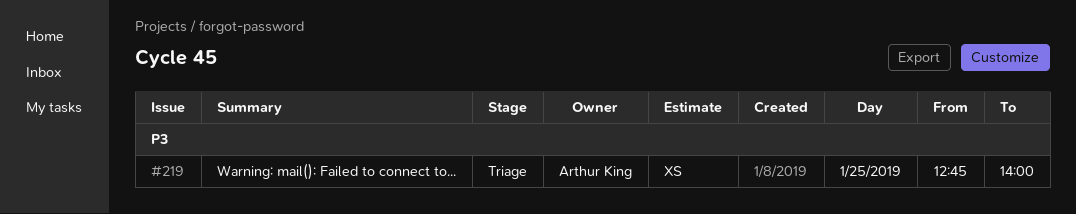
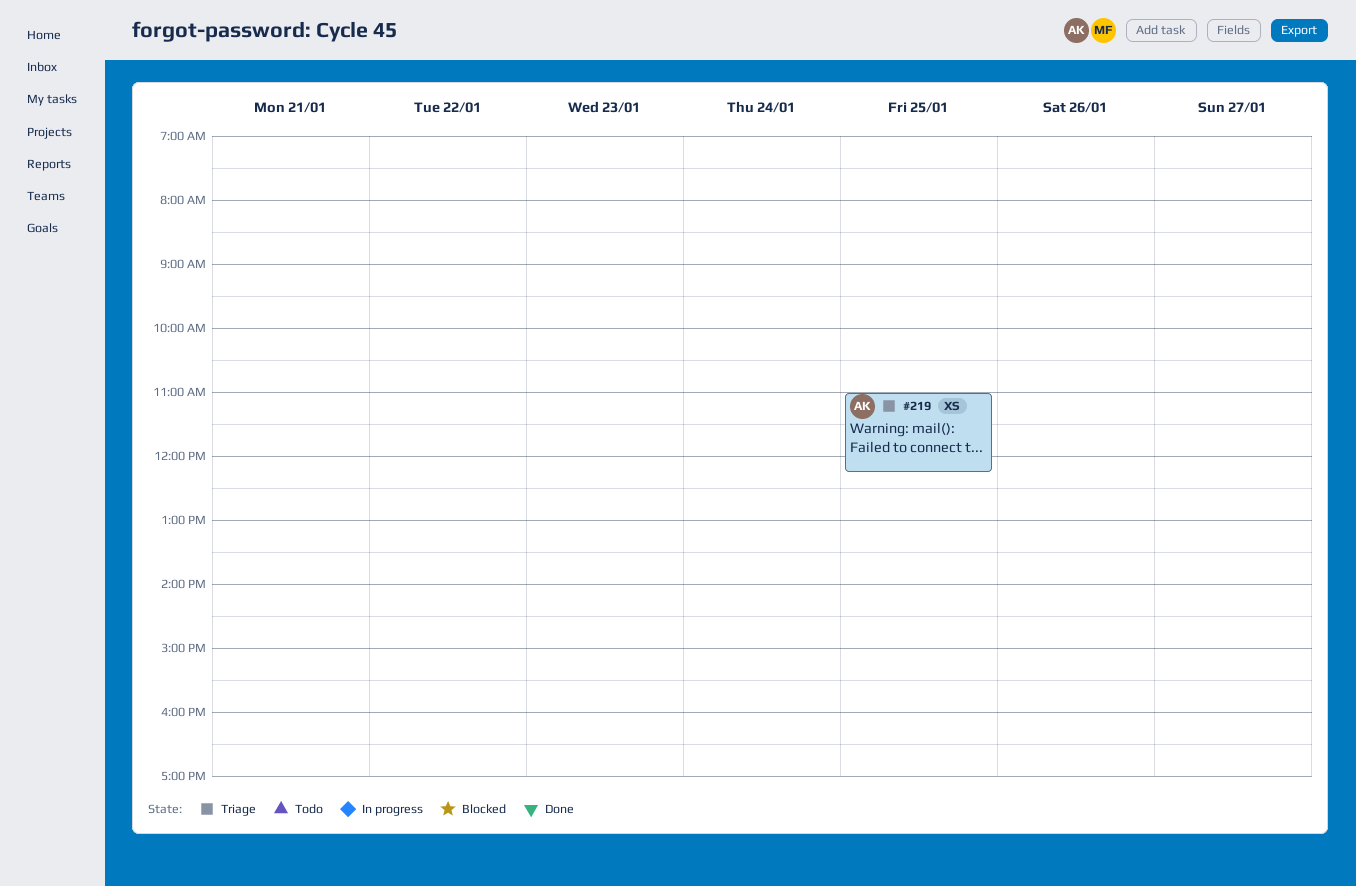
#219, begins: 12:45 -> 11:00
#219, ends: 14:00 -> 12:15

